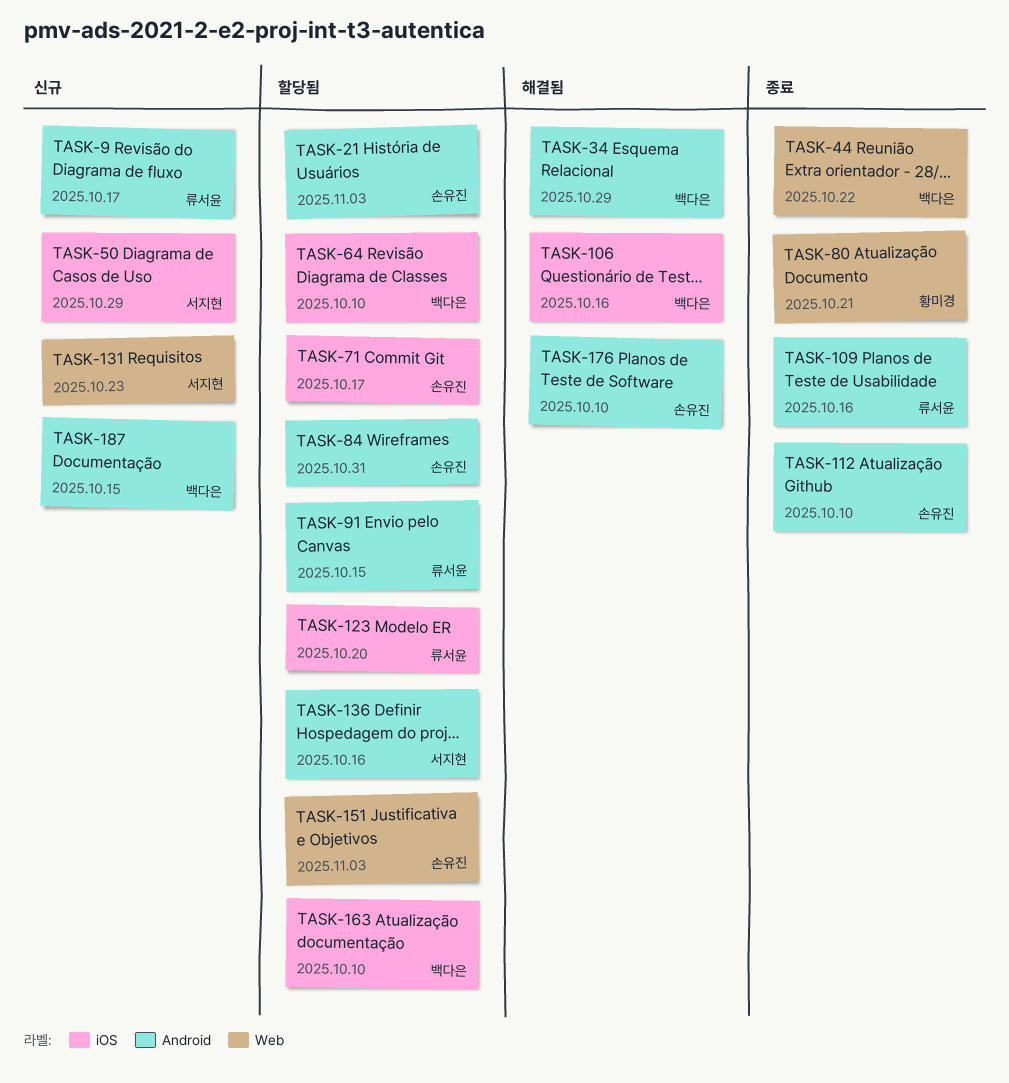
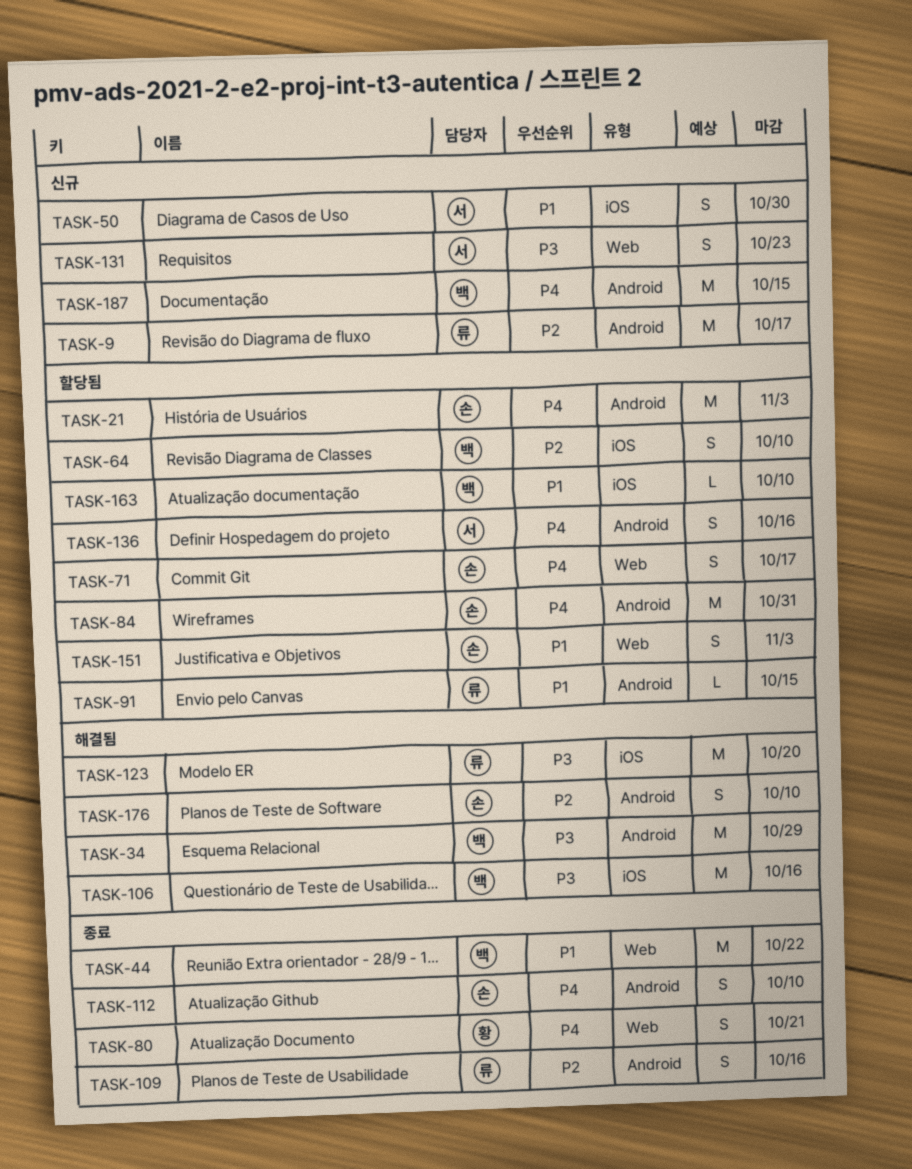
TASK-50, due: Oct 29 -> Oct 30
TASK-71, label: iOS -> Web
TASK-123, status: 할당됨 -> 해결됨

